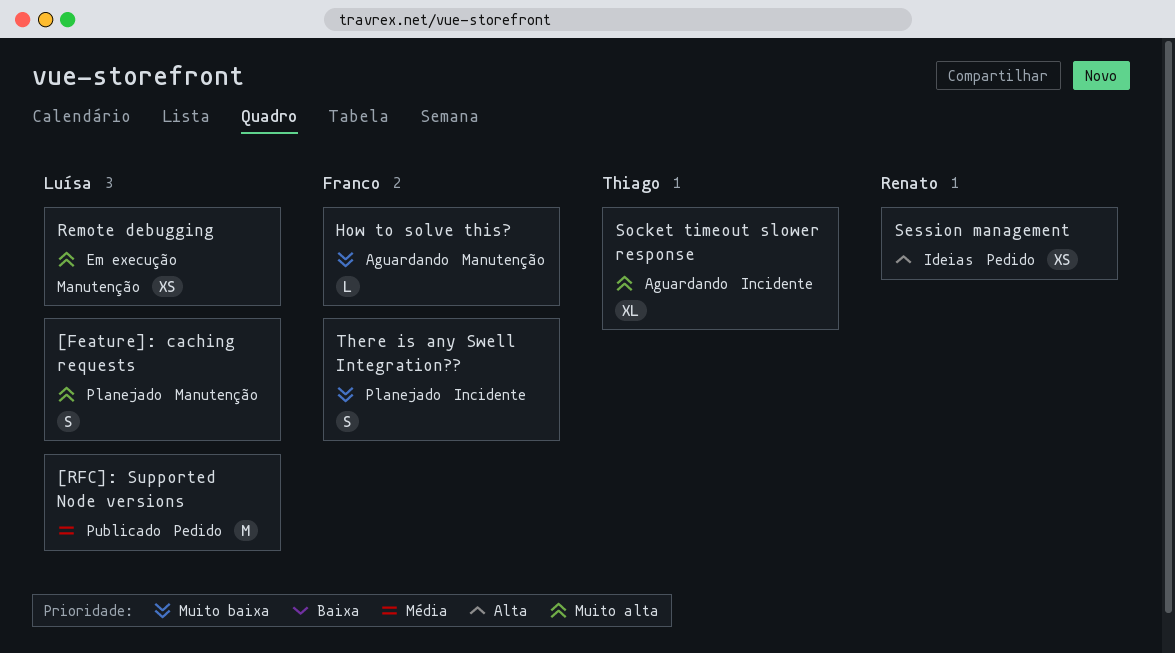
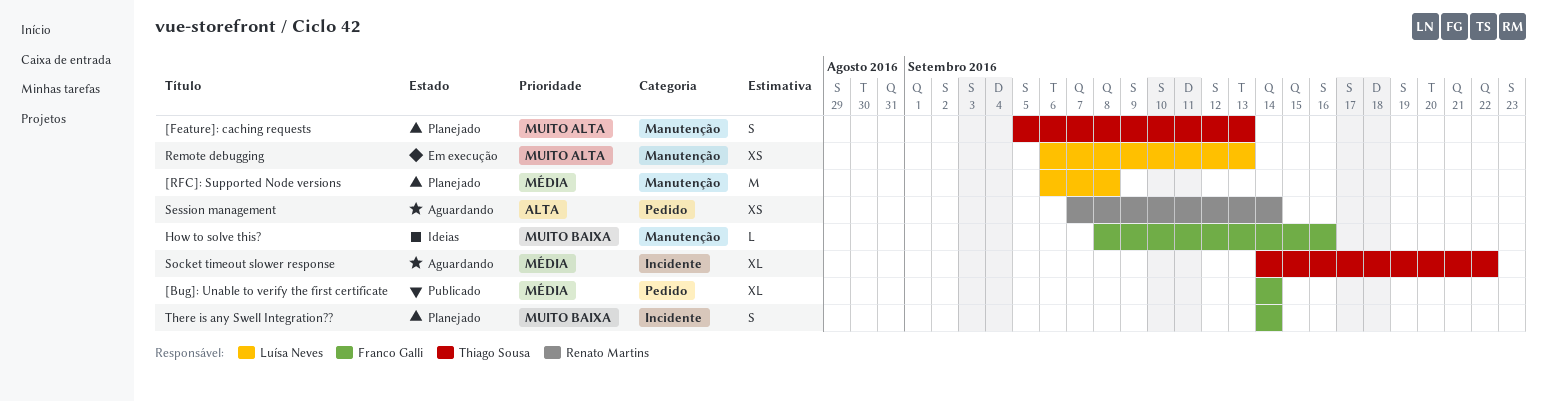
[Bug]: Unable to verify the first certificate: none -> present
[Feature]: caching requests, owner: Luísa Neves -> Thiago Sousa
[RFC]: Supported Node versions, status: Publicado -> Planejado
[RFC]: Supported Node versions, label: Pedido -> Manutenção
How to solve this?, status: Aguardando -> Ideias
Session management, status: Ideias -> Aguardando
Socket timeout slower response, priority: Muito alta -> Média

